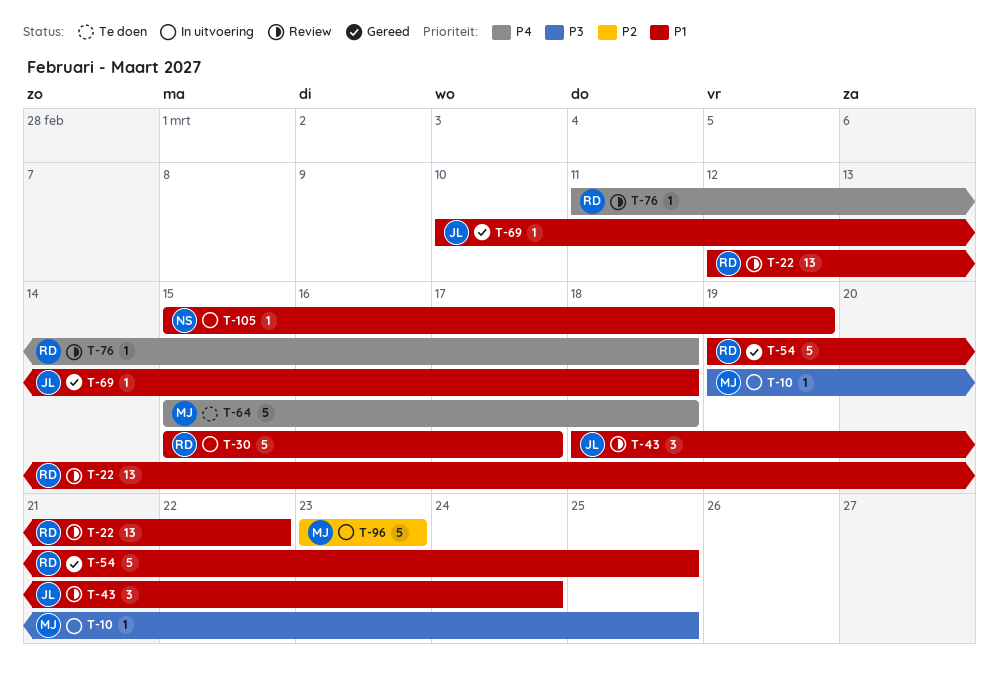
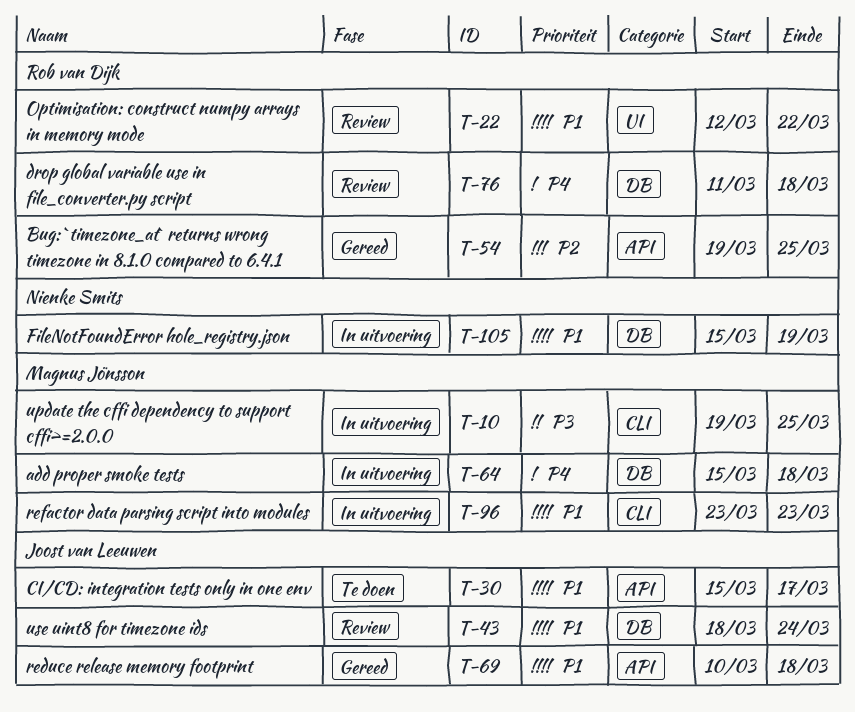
T-30, status: In uitvoering -> Te doen
T-30, owner: Rob van Dijk -> Joost van Leeuwen
T-54, priority: P1 -> P2
T-64, status: Te doen -> In uitvoering
T-96, priority: P2 -> P1

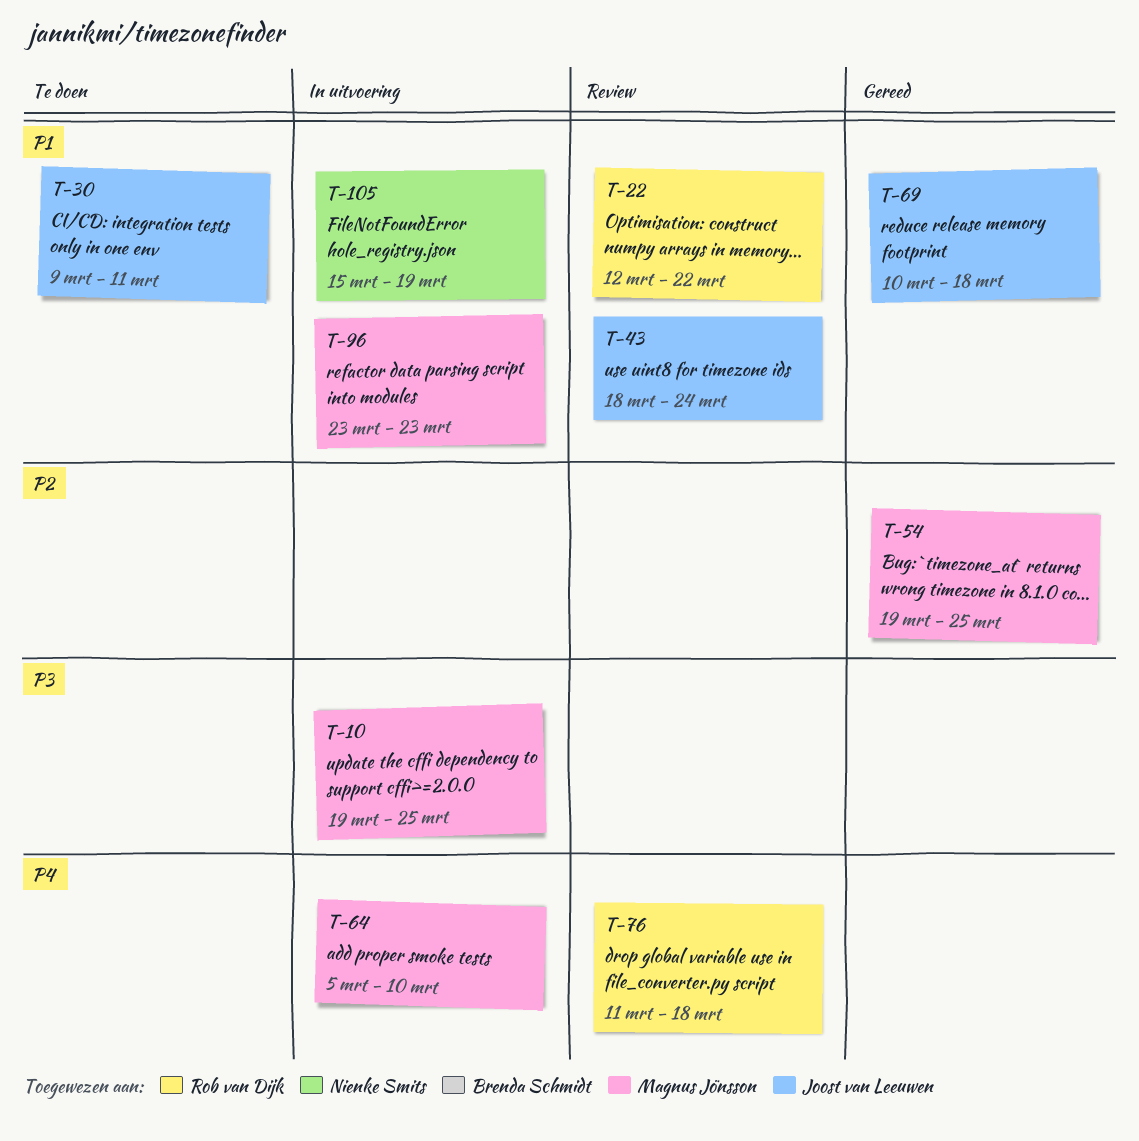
T-30, start: Mar 15 -> Mar 9
T-30, due: Mar 17 -> Mar 11
T-54, owner: Rob van Dijk -> Magnus Jönsson
T-64, start: Mar 15 -> Mar 5
T-64, due: Mar 18 -> Mar 10

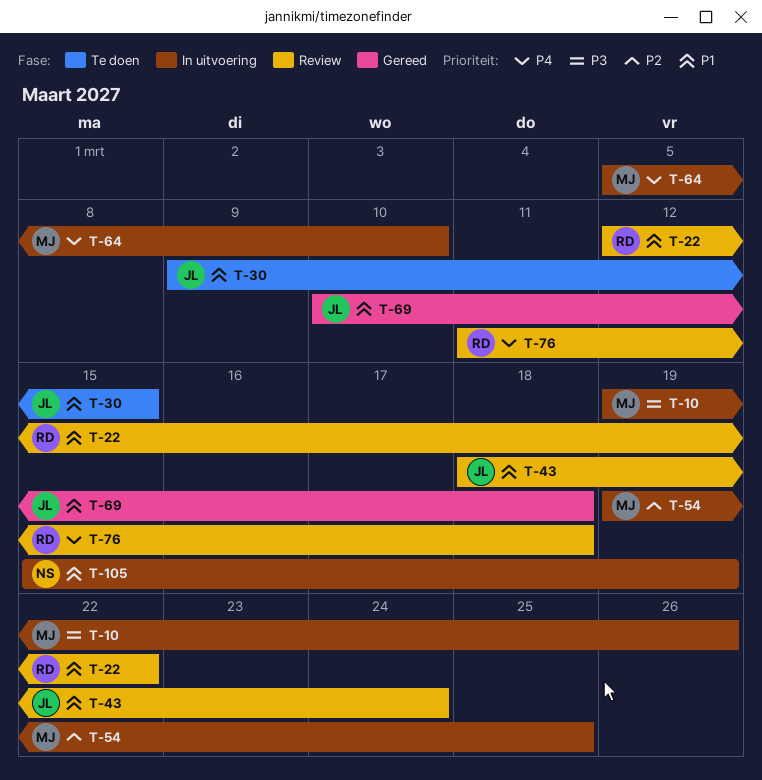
T-10, due: Mar 25 -> Mar 26
T-30, due: Mar 11 -> Mar 15
T-54, status: Gereed -> In uitvoering
T-96: present -> none

